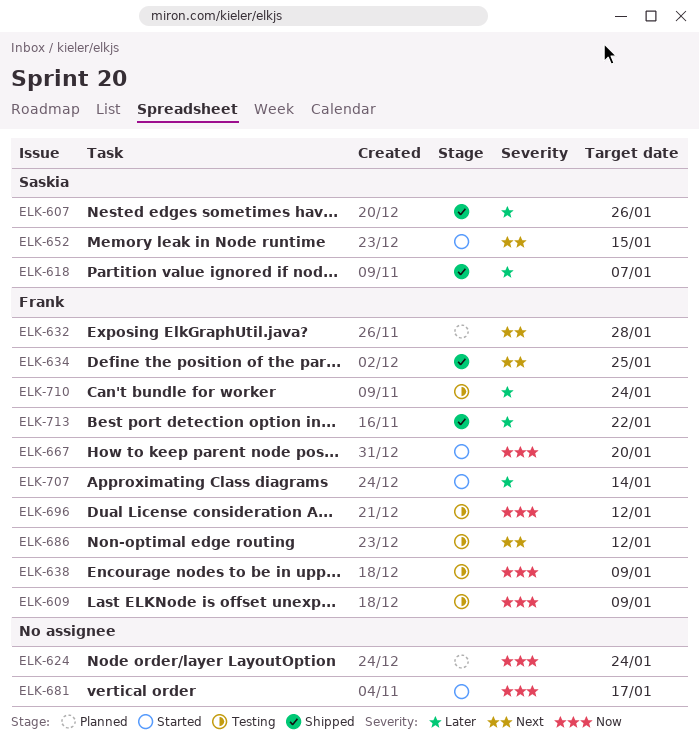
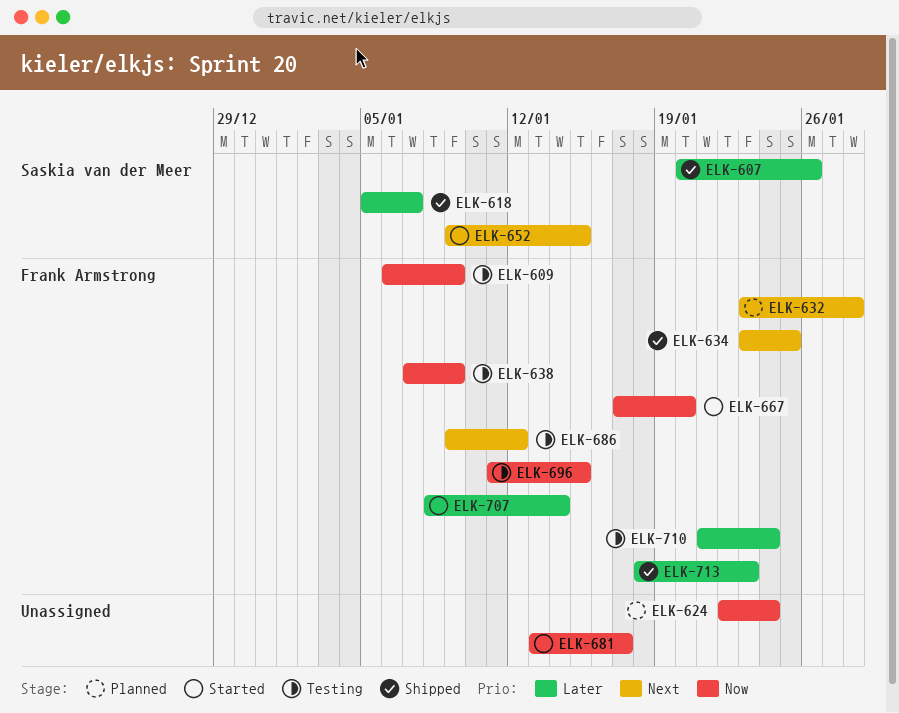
ELK-696, due: Jan 12 -> Jan 15
ELK-713, due: Jan 22 -> Jan 23

